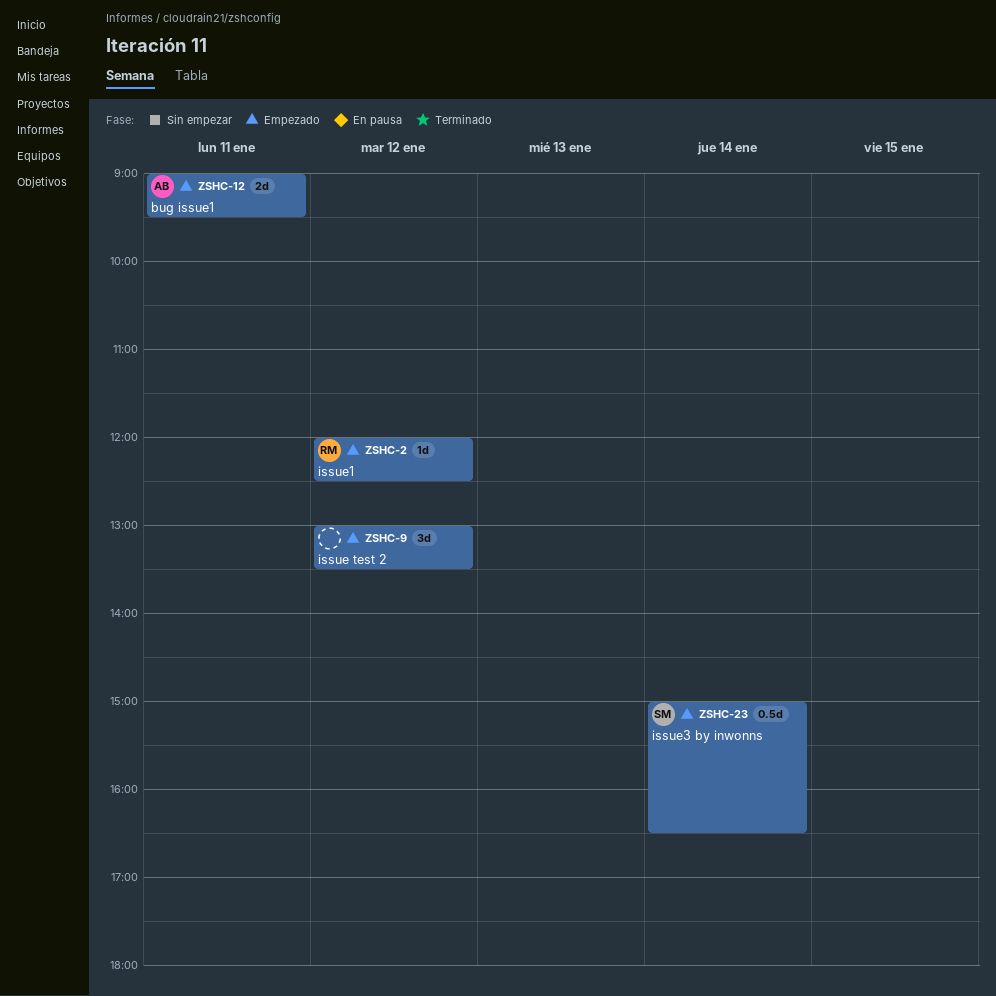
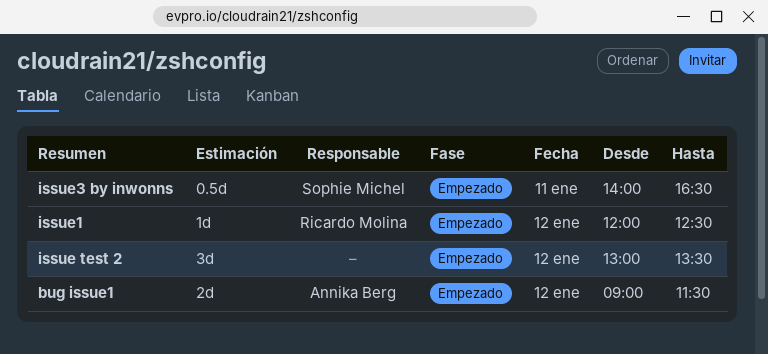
bug issue1, day: Jan 11 -> Jan 12
bug issue1, ends: 09:30 -> 11:30
issue3 by inwonns, day: Jan 14 -> Jan 11
issue3 by inwonns, begins: 15:00 -> 14:00

